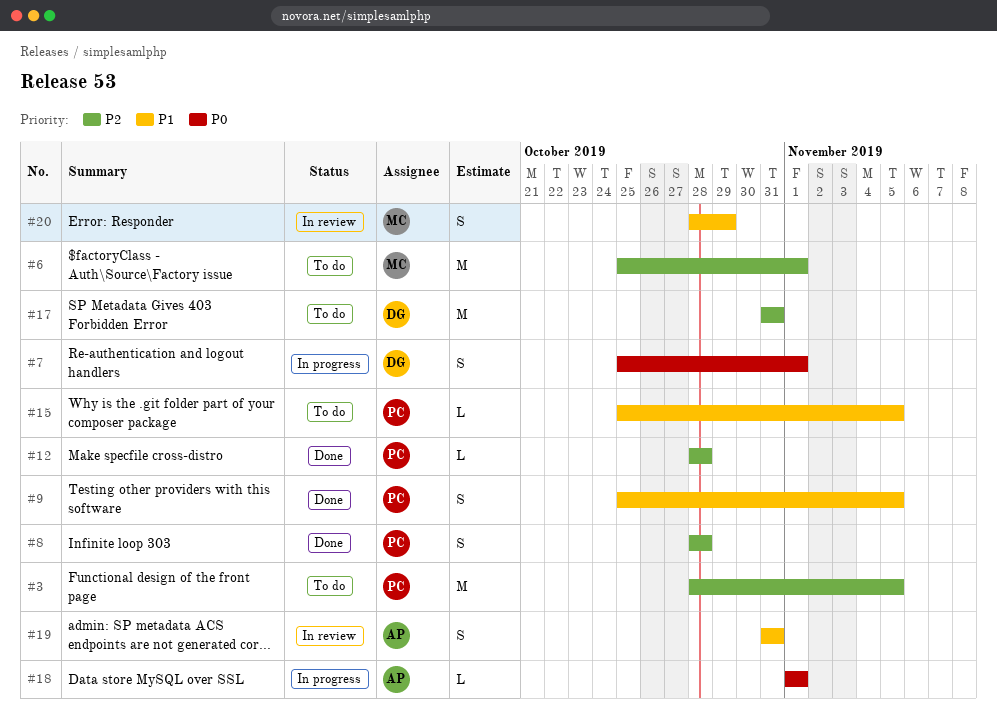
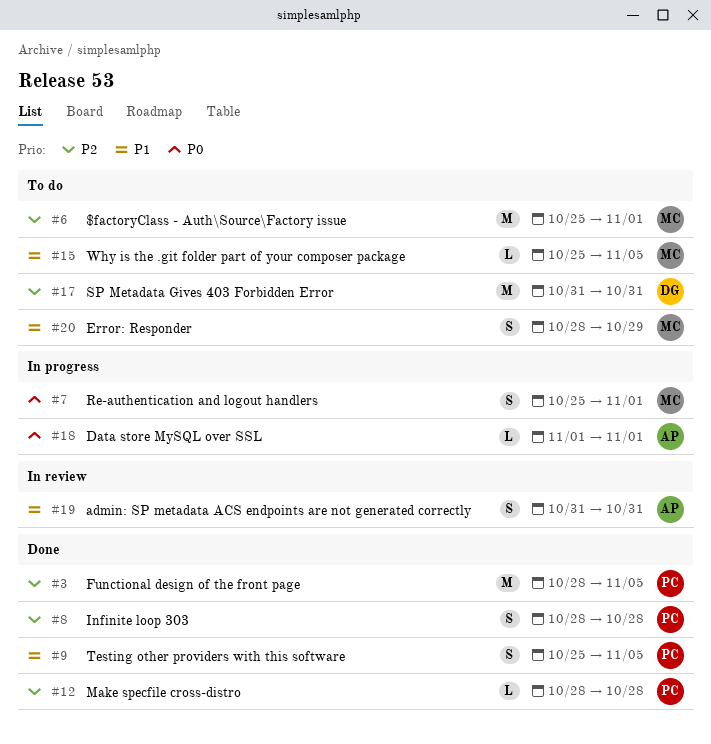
#3, status: To do -> Done
#7, owner: DG -> MC
#15, owner: PC -> MC
#20, status: In review -> To do

